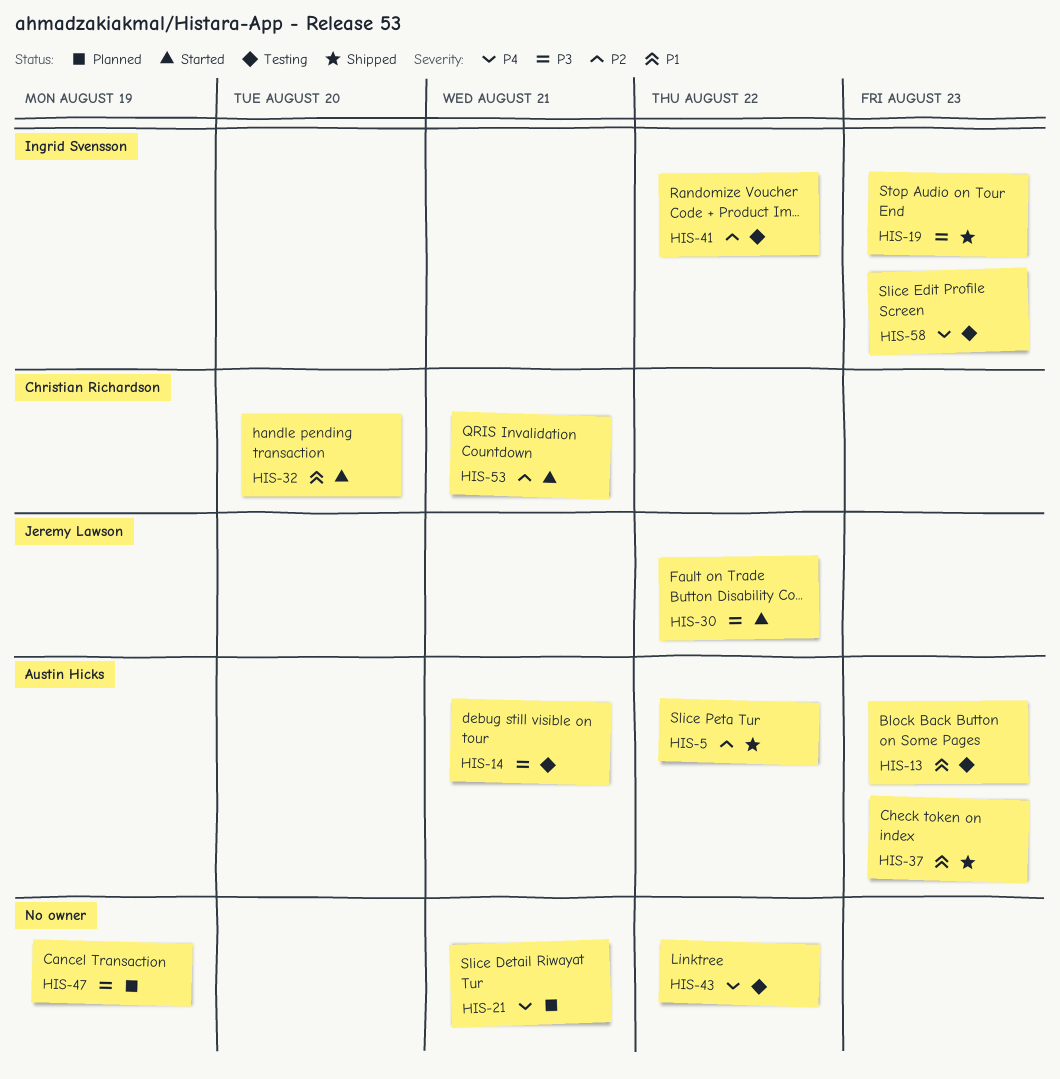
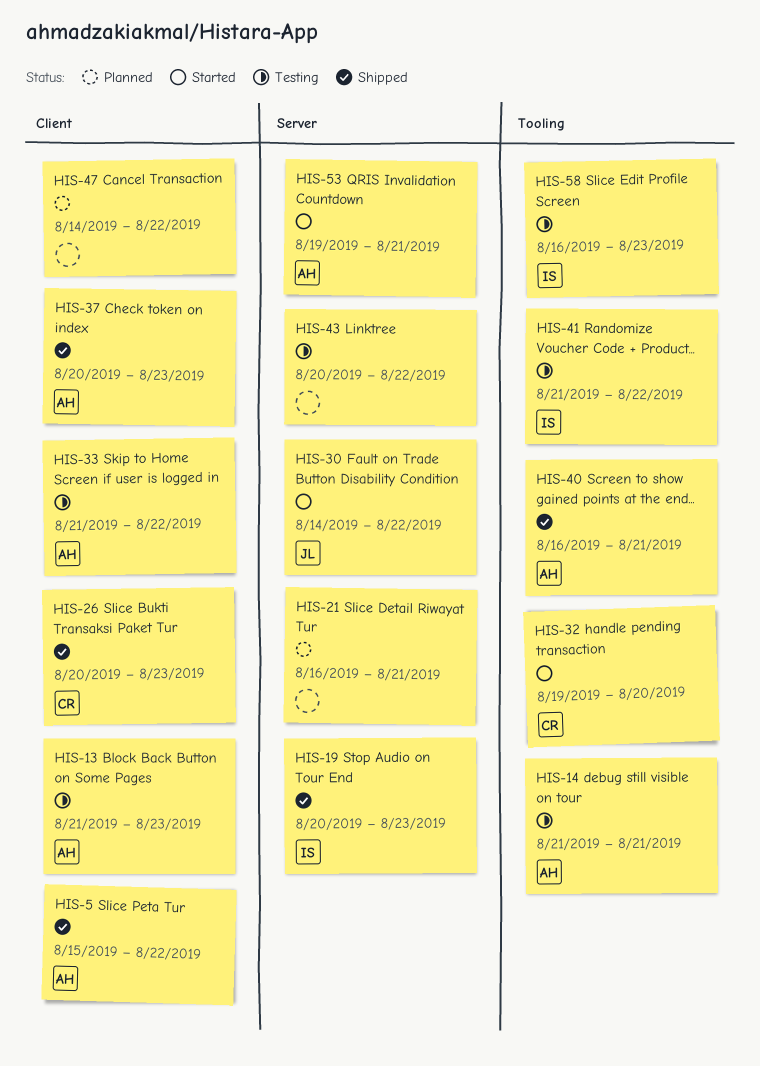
HIS-26: none -> present
HIS-33: none -> present
HIS-40: none -> present
HIS-47, due: Aug 19 -> Aug 22
HIS-53, owner: Christian Richardson -> Austin Hicks

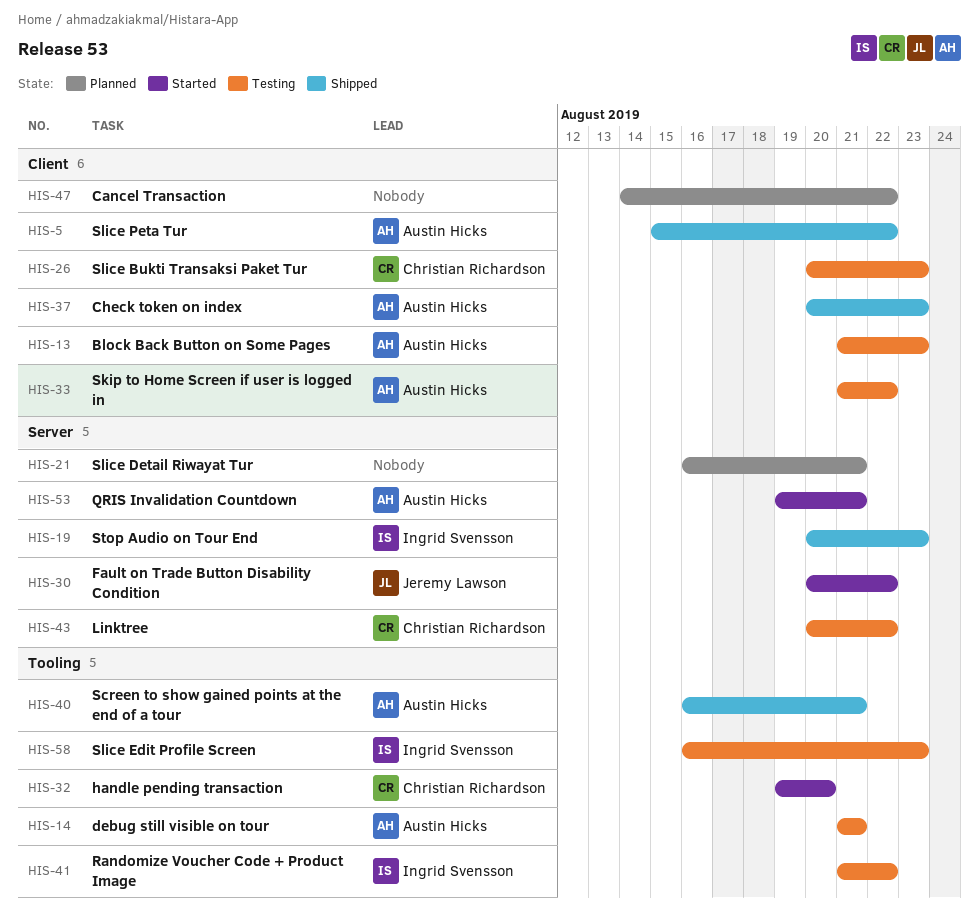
HIS-26, status: Shipped -> Testing
HIS-30, start: Aug 14 -> Aug 20
HIS-43, owner: none -> Christian Richardson

